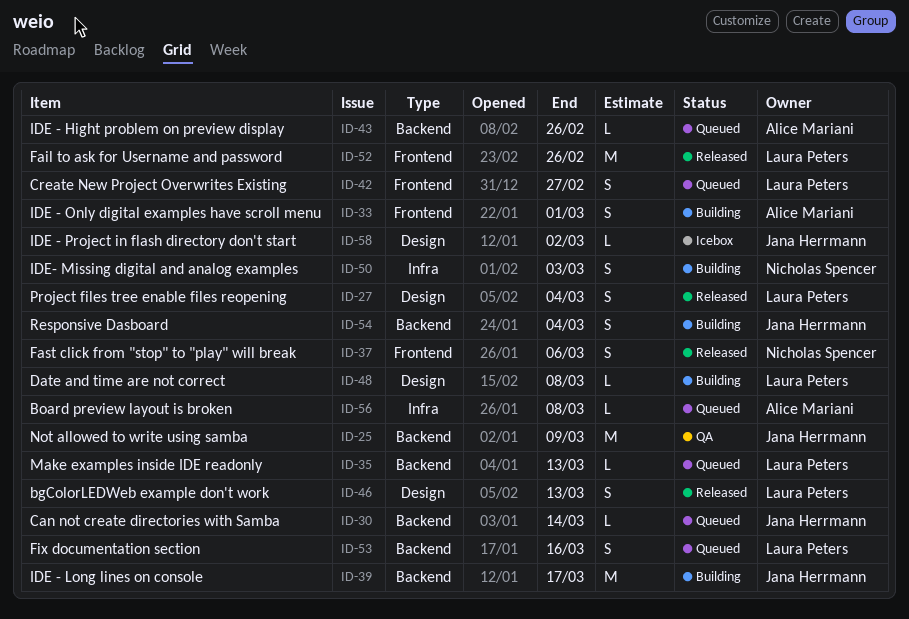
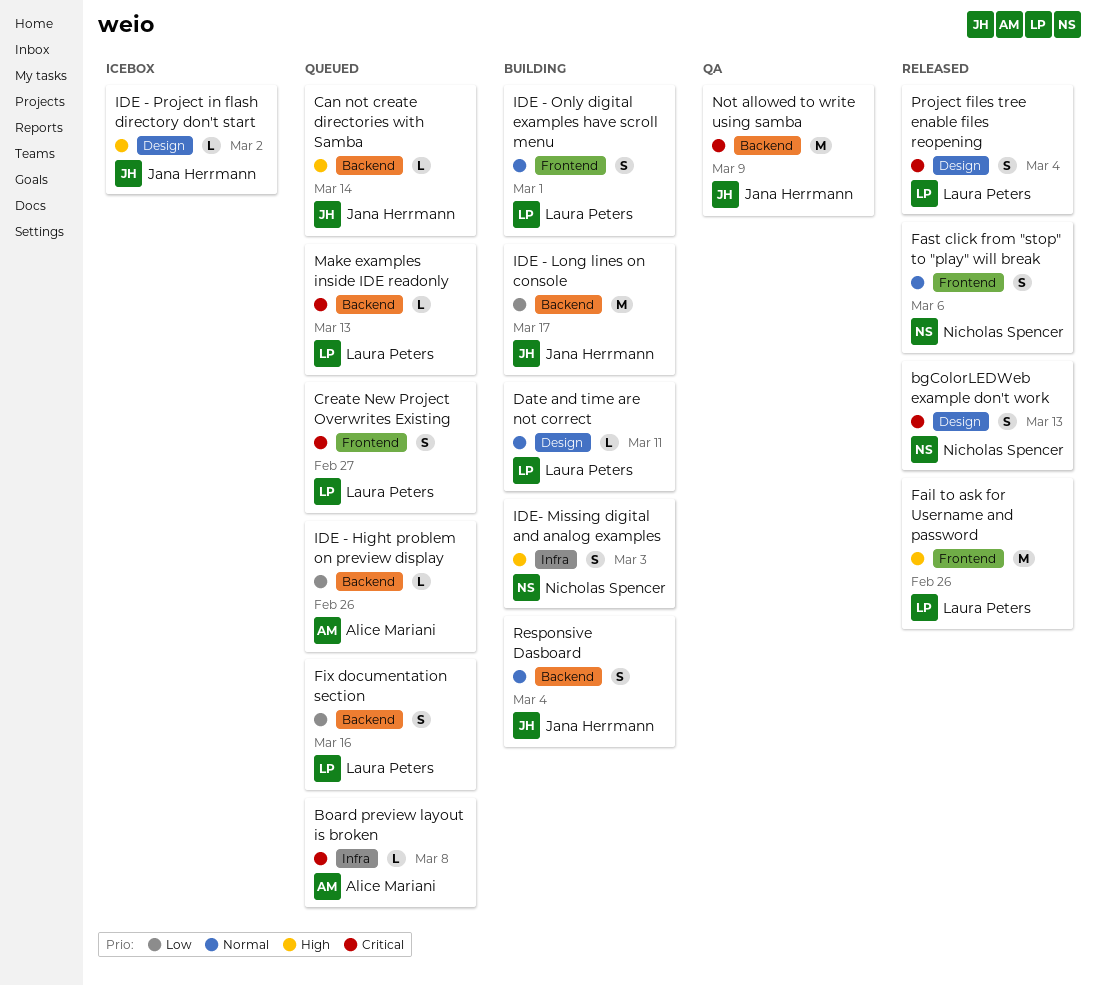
bgColorLEDWeb example don't work, owner: Laura Peters -> Nicholas Spencer
Date and time are not correct, due: Mar 8 -> Mar 11
IDE - Only digital examples have scroll menu, owner: Alice Mariani -> Laura Peters

